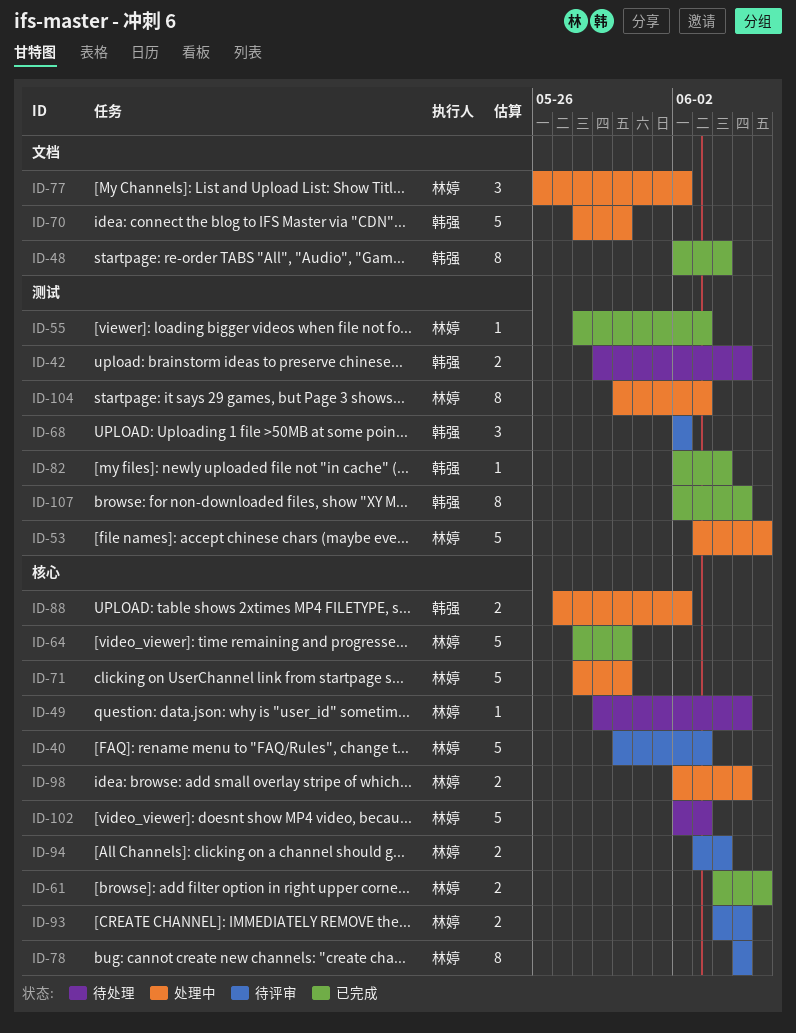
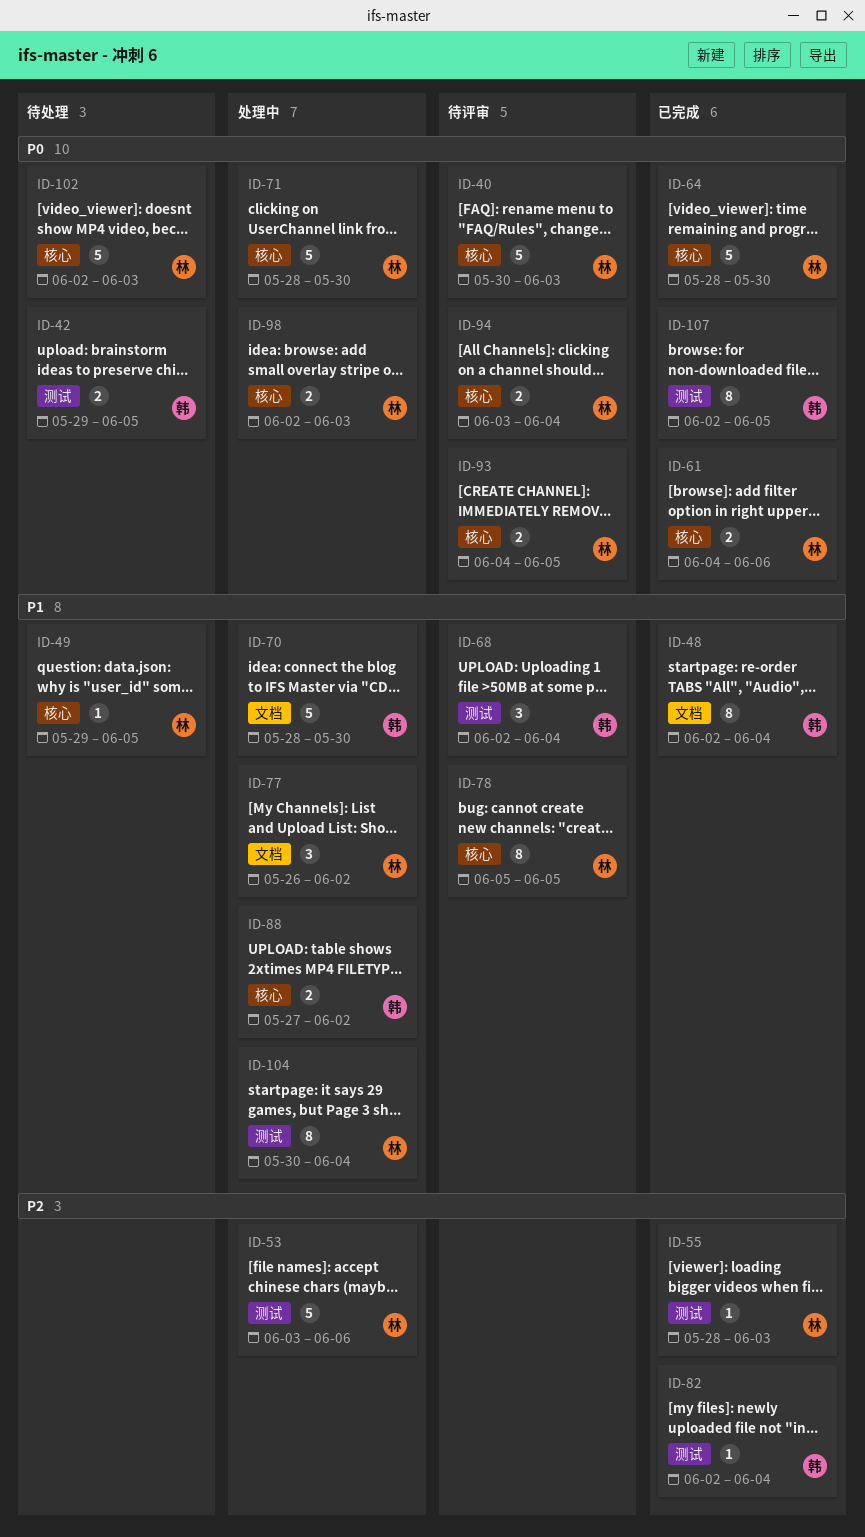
ID-68, due: Jun 2 -> Jun 4
ID-98, due: Jun 5 -> Jun 3
ID-104, due: Jun 3 -> Jun 4

